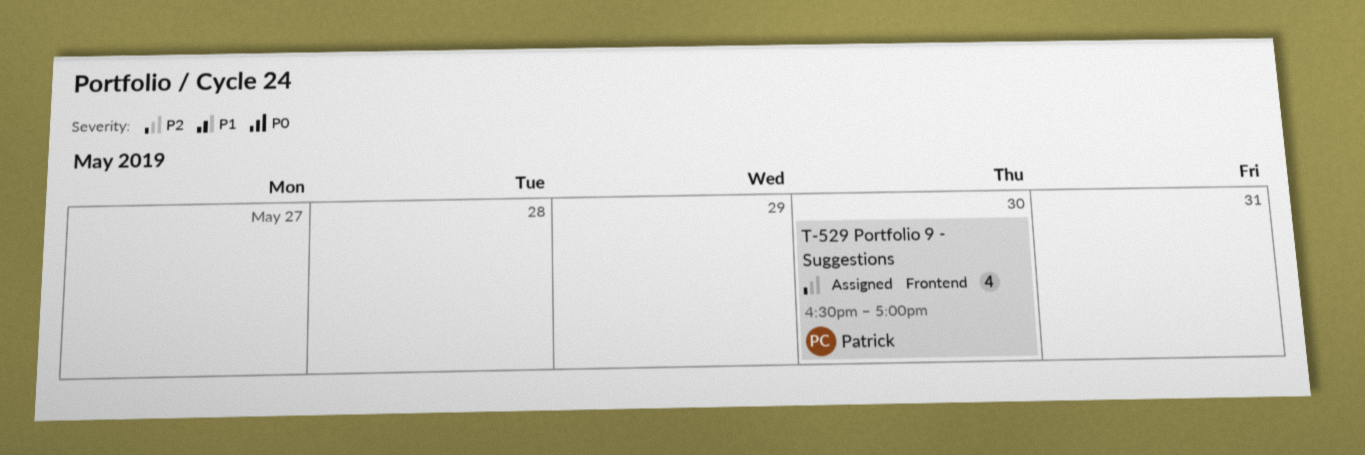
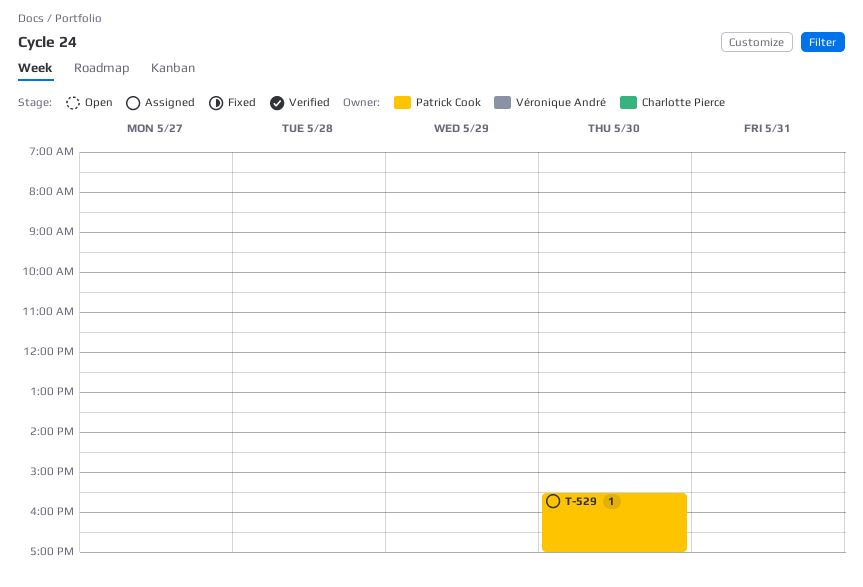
T-529, estimate: 4 -> 1
T-529, begins: 16:30 -> 15:30

